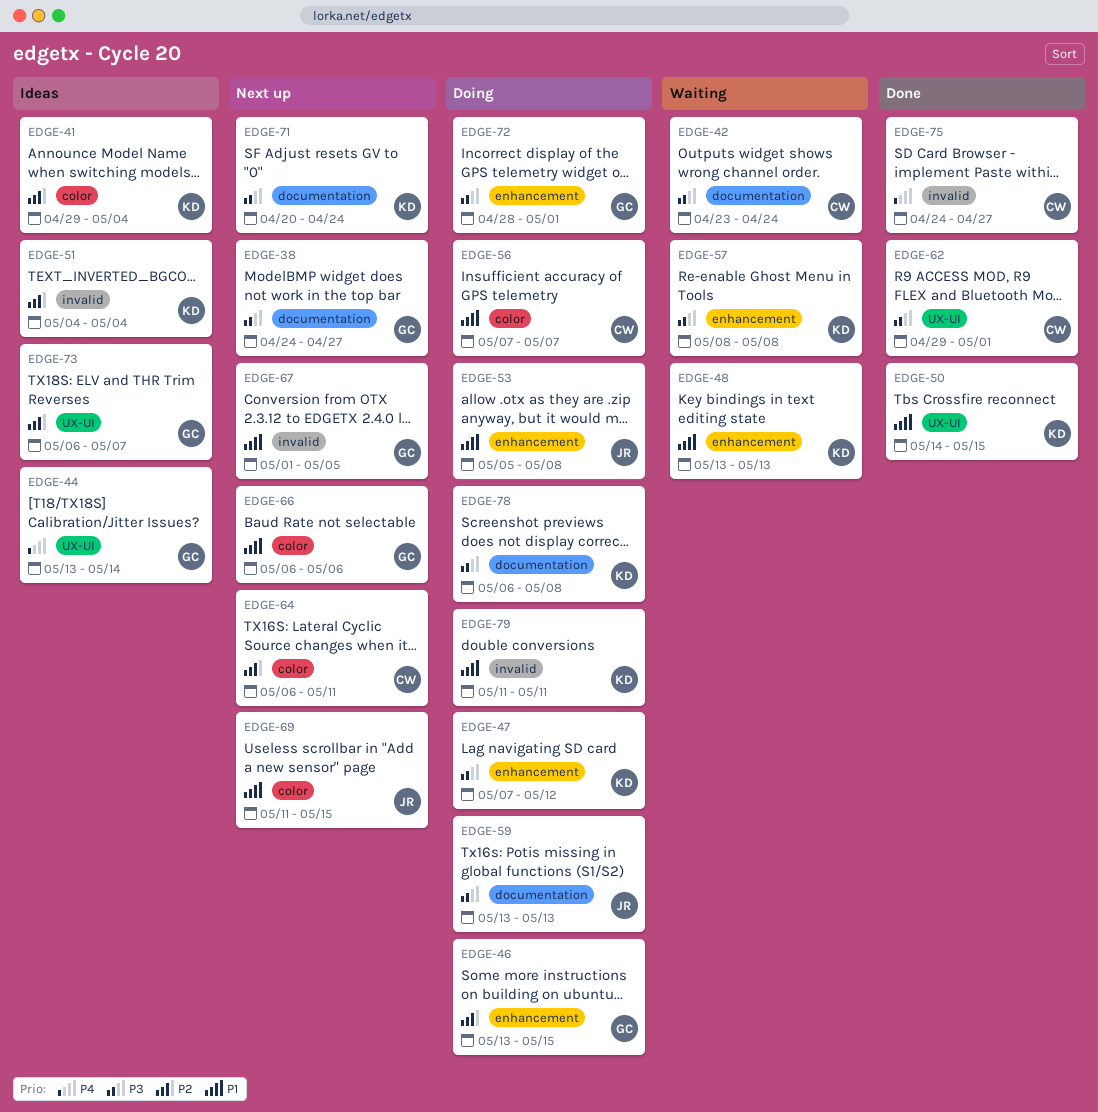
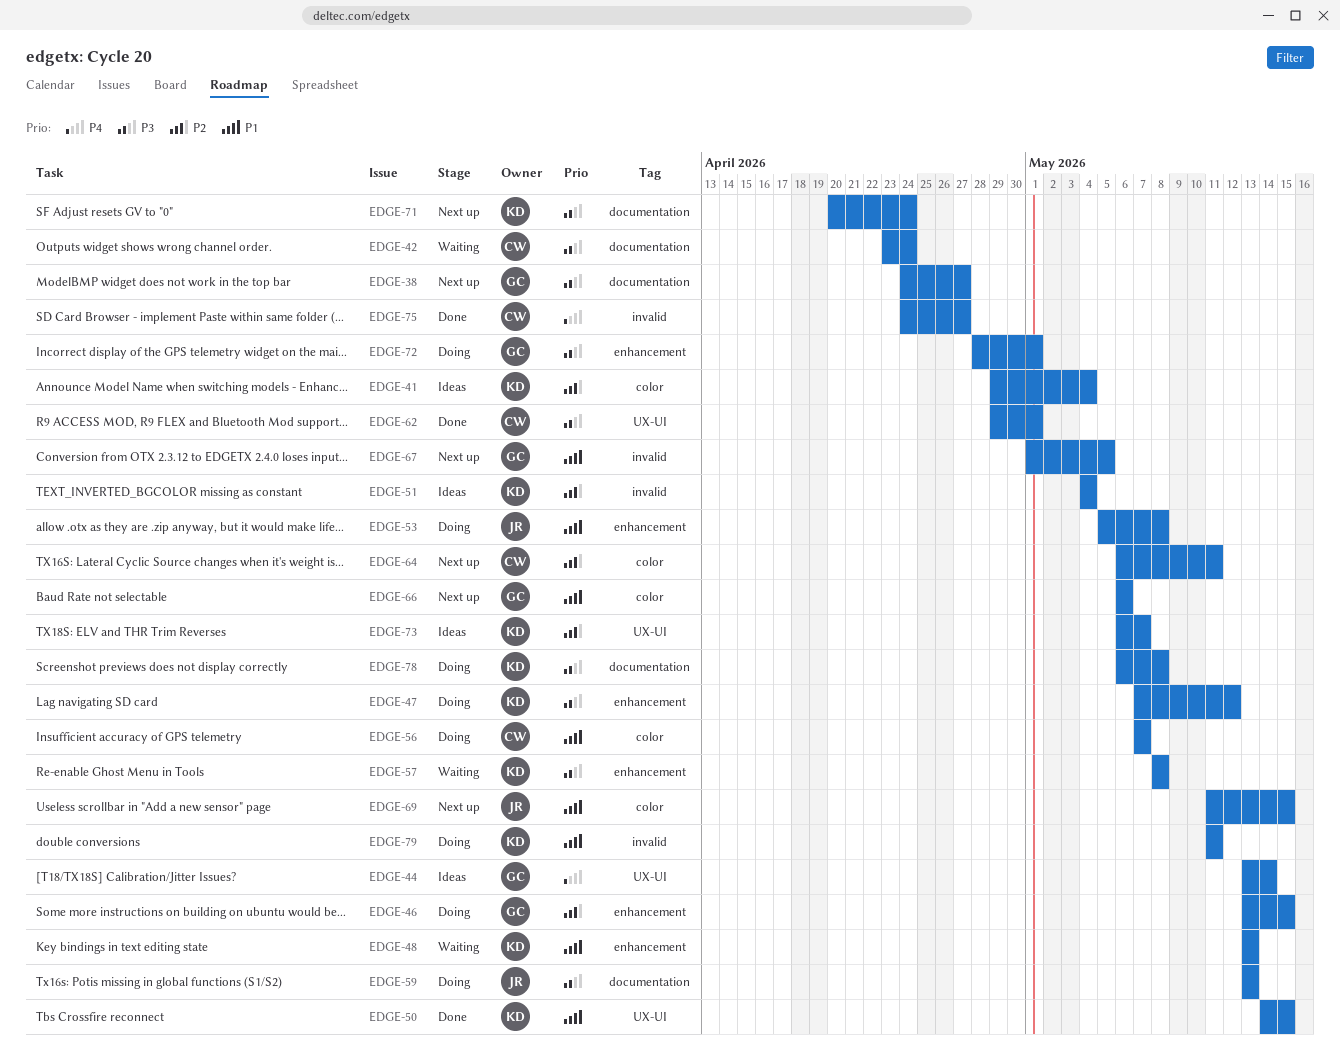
EDGE-73, owner: GC -> KD

